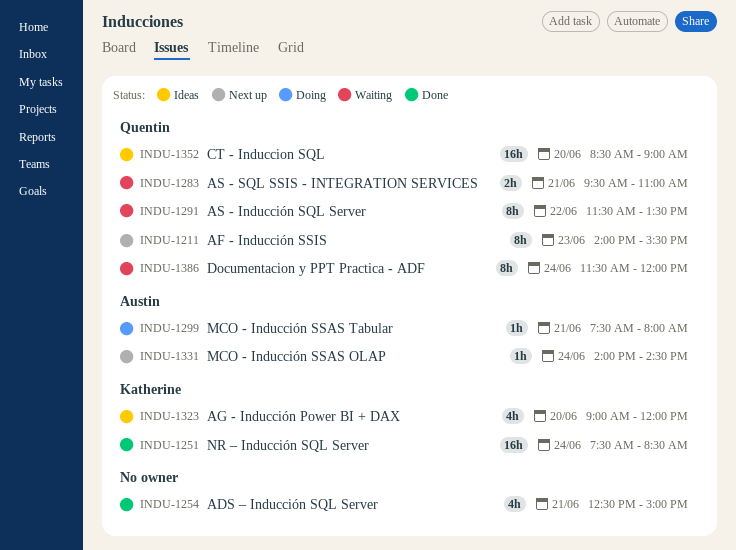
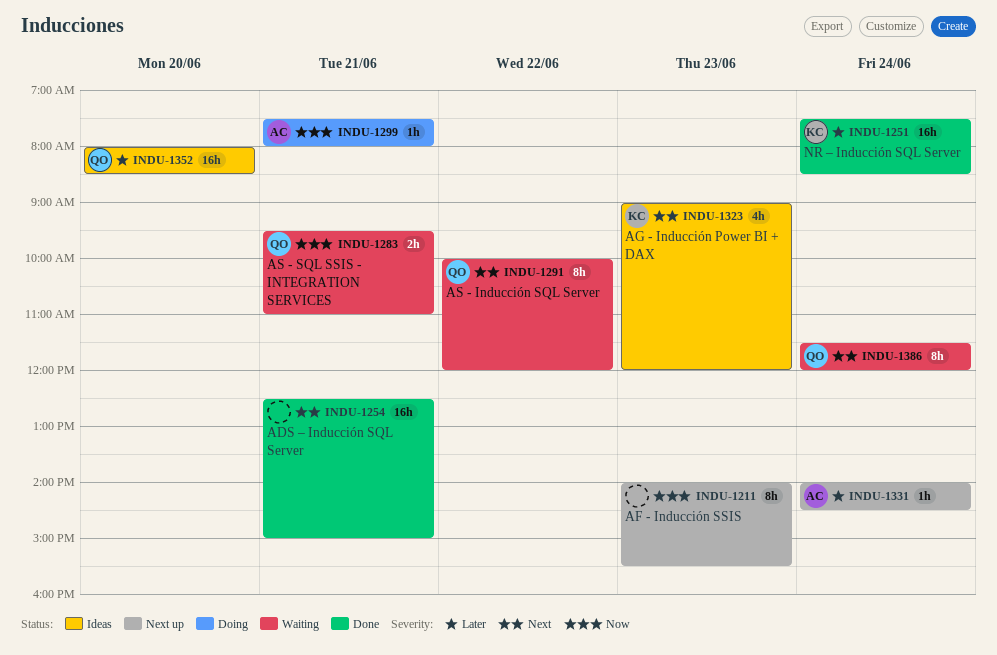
INDU-1211, owner: Quentin -> none
INDU-1254, estimate: 4h -> 16h
INDU-1291, begins: 11:30 -> 10:00
INDU-1291, ends: 13:30 -> 12:00
INDU-1323, day: Jun 20 -> Jun 23
INDU-1352, begins: 08:30 -> 08:00
INDU-1352, ends: 09:00 -> 08:30

